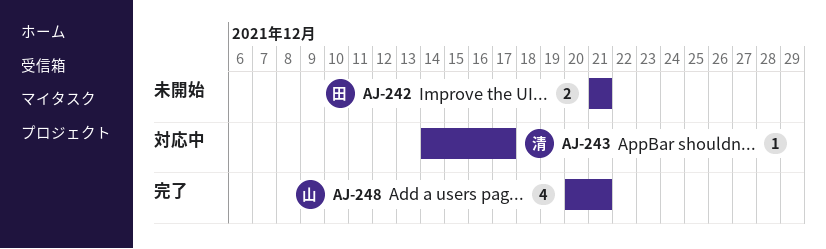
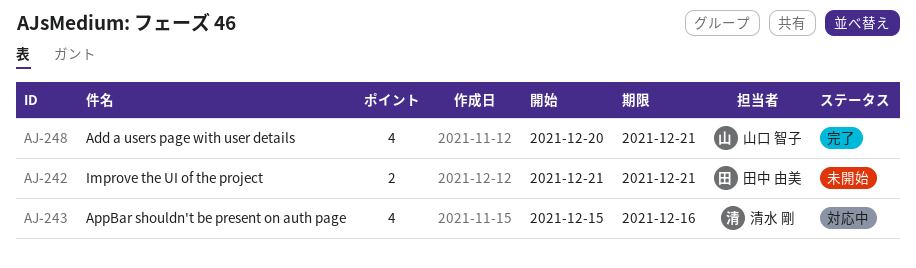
AJ-243, estimate: 1 -> 4
AJ-243, start: Dec 14 -> Dec 15
AJ-243, due: Dec 17 -> Dec 16

